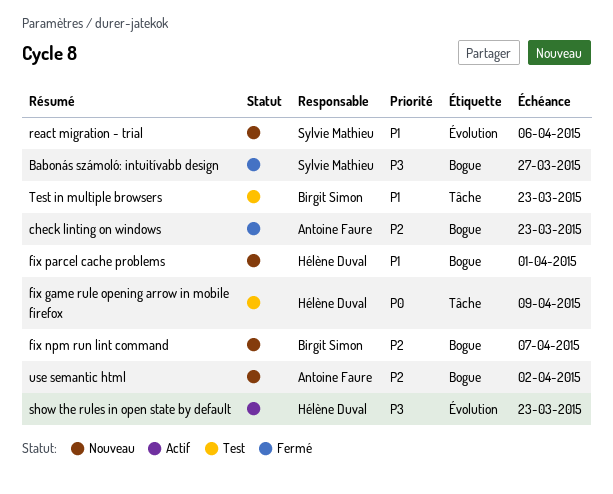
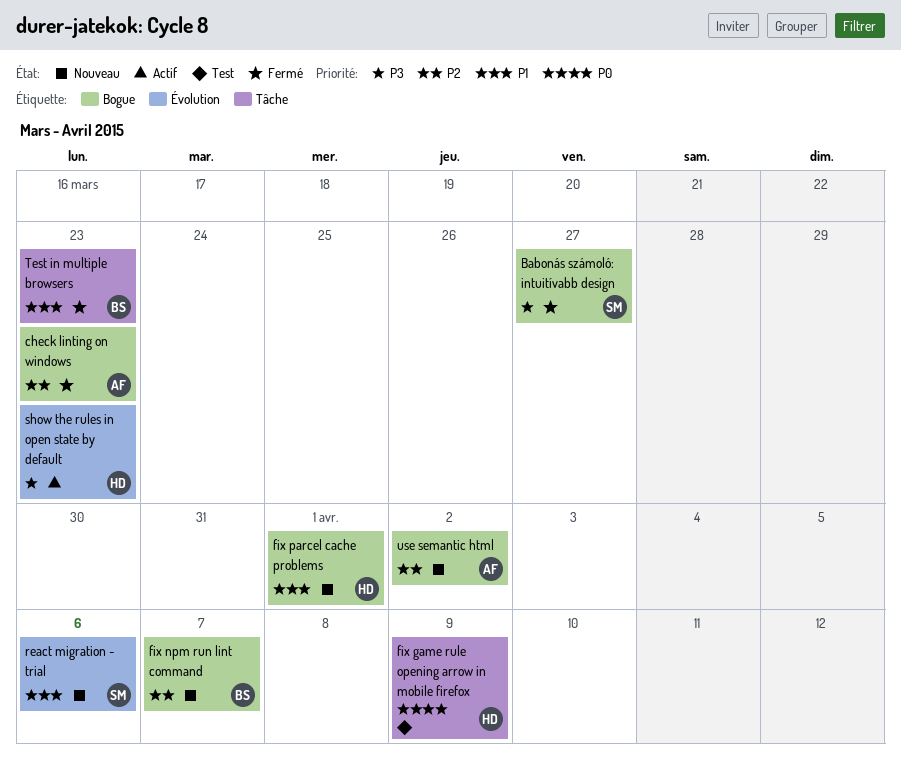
Test in multiple browsers, status: Test -> Fermé

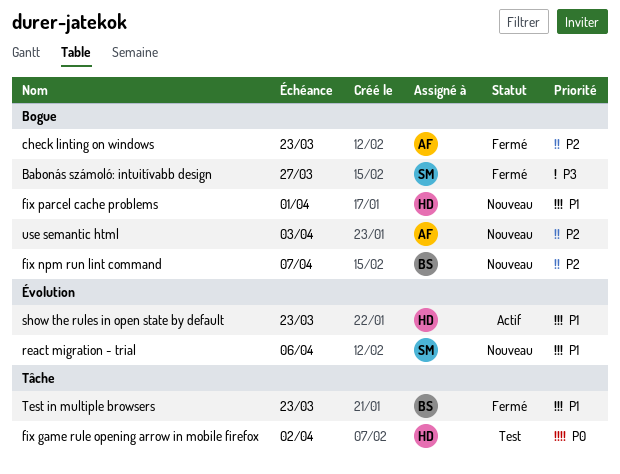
fix game rule opening arrow in mobile firefox, due: Apr 9 -> Apr 2
show the rules in open state by default, priority: P3 -> P1
use semantic html, due: Apr 2 -> Apr 3

